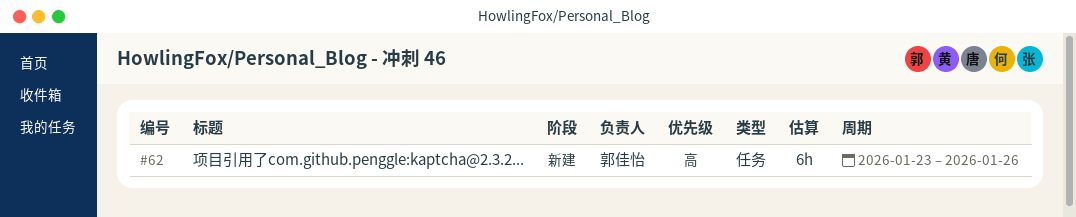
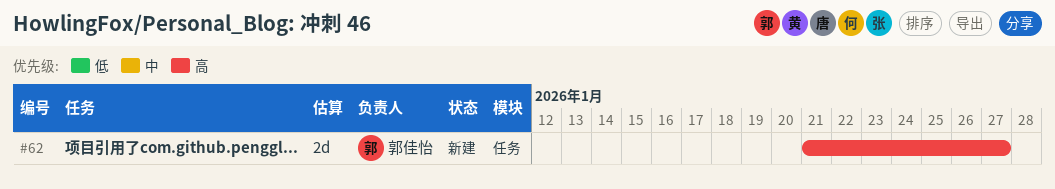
#62, estimate: 6h -> 2d
#62, start: Jan 23 -> Jan 21
#62, due: Jan 26 -> Jan 27

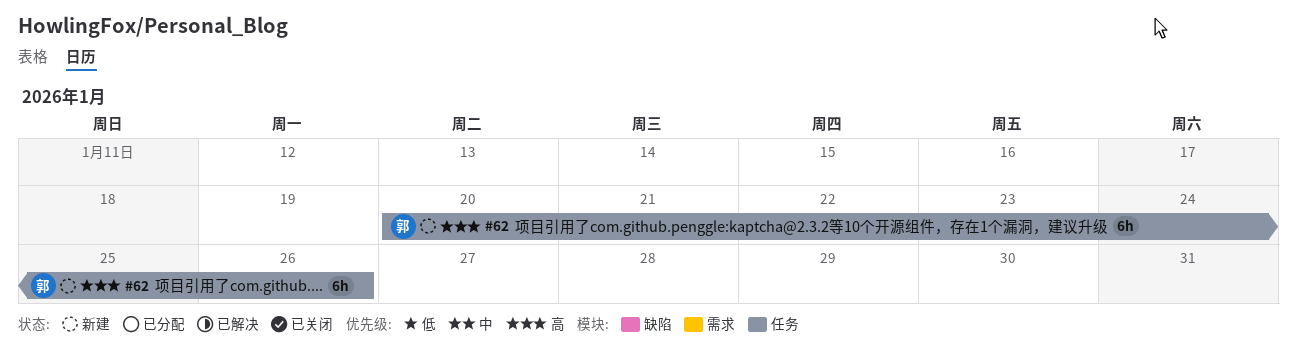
#62, estimate: 2d -> 6h
#62, start: Jan 21 -> Jan 20
#62, due: Jan 27 -> Jan 26

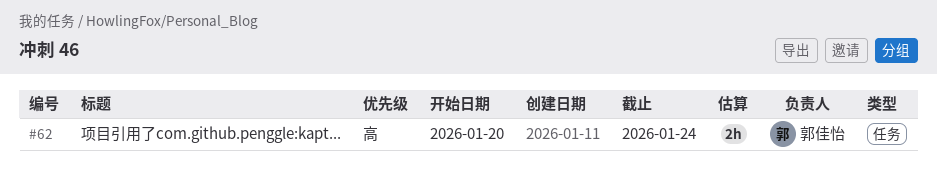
#62, estimate: 6h -> 2h
#62, due: Jan 26 -> Jan 24

